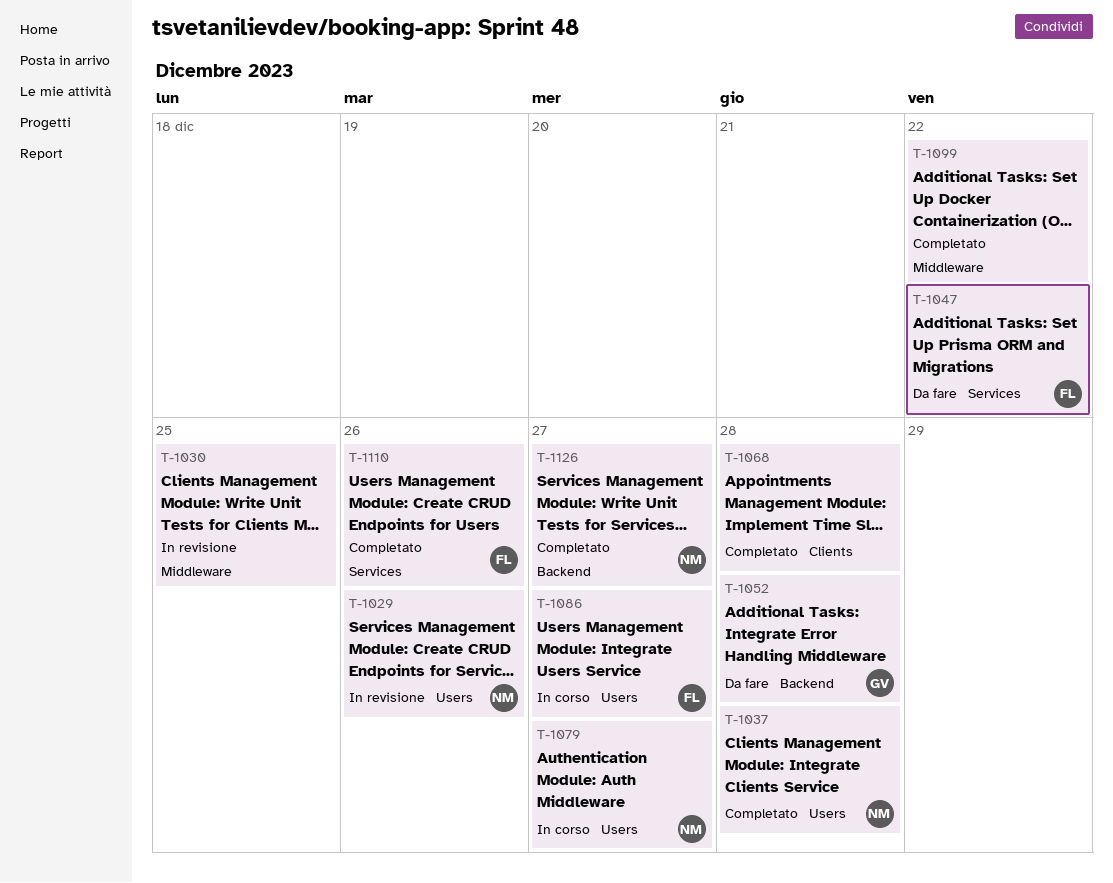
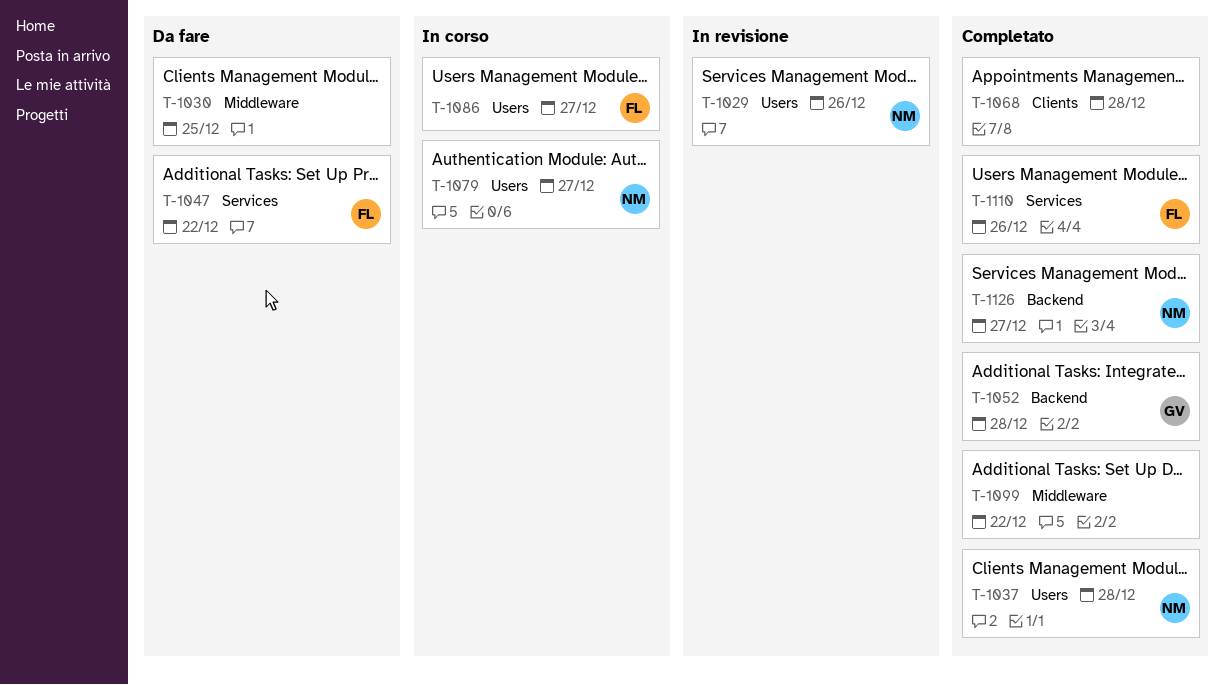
T-1030, status: In revisione -> Da fare
T-1052, status: Da fare -> Completato

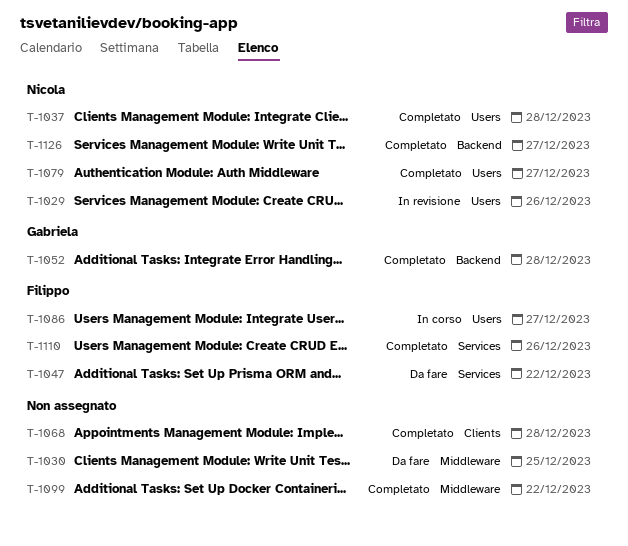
T-1079, status: In corso -> Completato

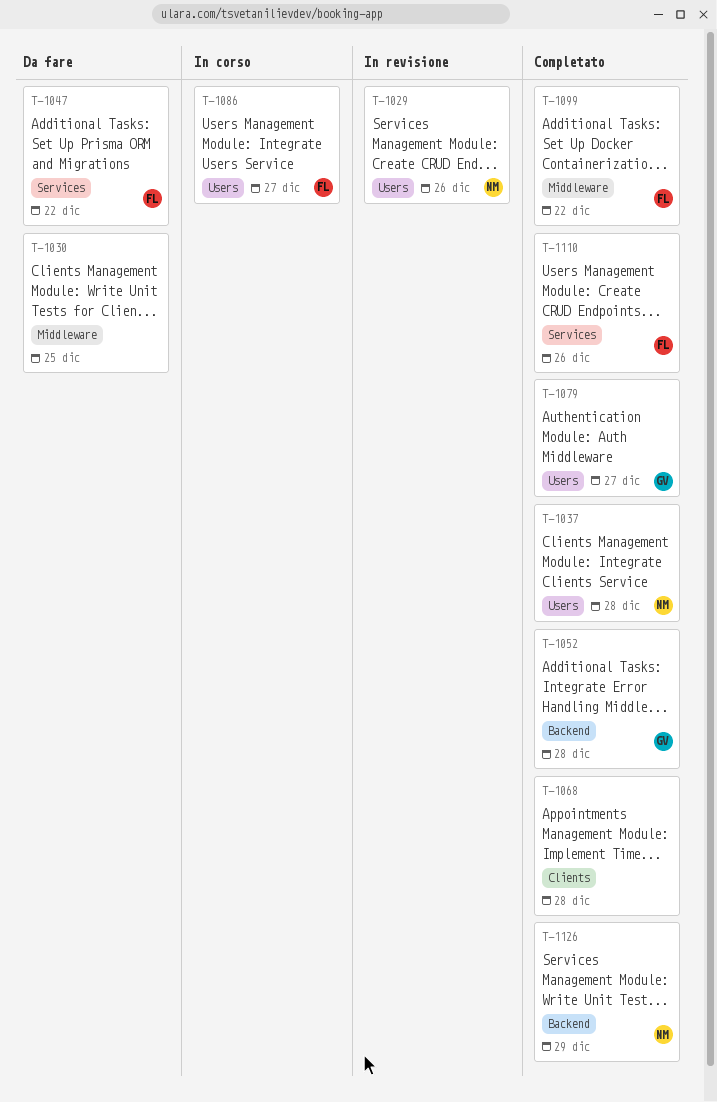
T-1079, owner: Nicola -> Gabriela
T-1099, owner: none -> Filippo
T-1126, due: Dec 27 -> Dec 29

